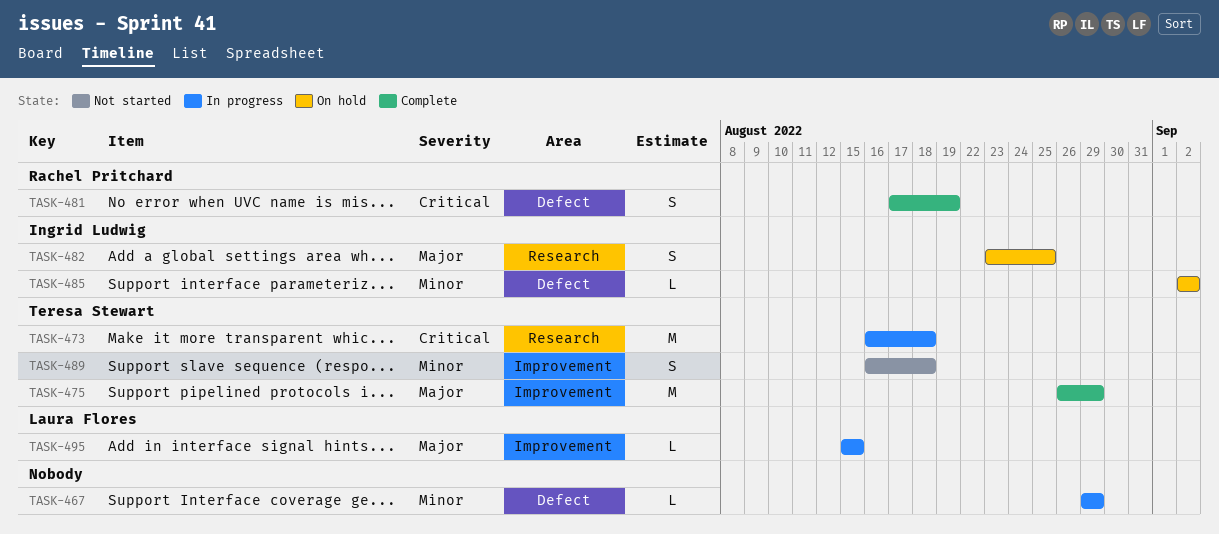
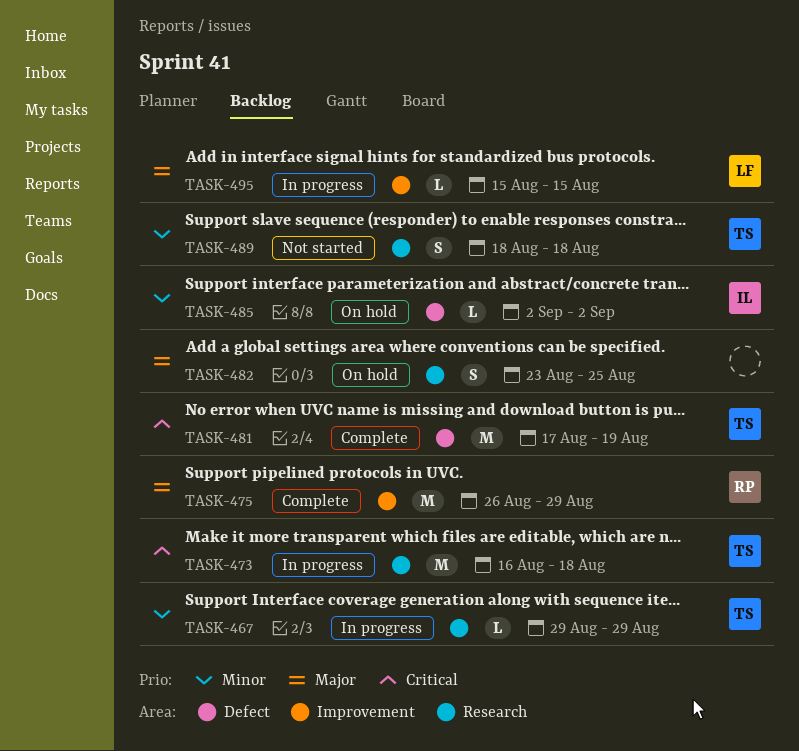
TASK-467, owner: none -> Teresa Stewart
TASK-467, label: Defect -> Research
TASK-475, owner: Teresa Stewart -> Rachel Pritchard
TASK-481, owner: Rachel Pritchard -> Teresa Stewart
TASK-481, estimate: S -> M
TASK-482, owner: Ingrid Ludwig -> none
TASK-489, label: Improvement -> Research
TASK-489, start: Aug 16 -> Aug 18

